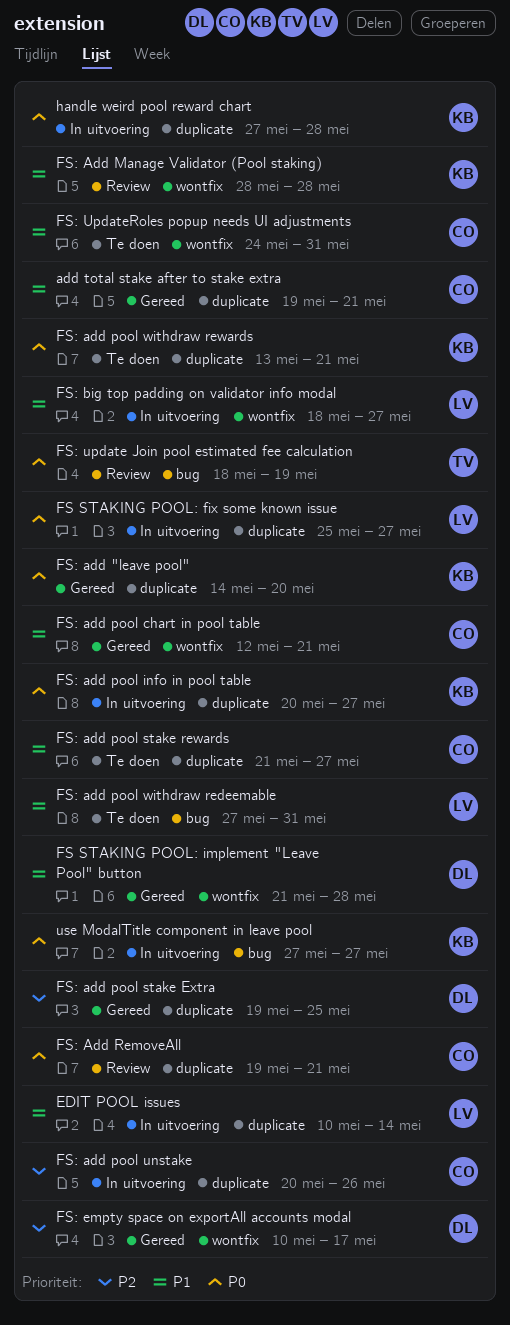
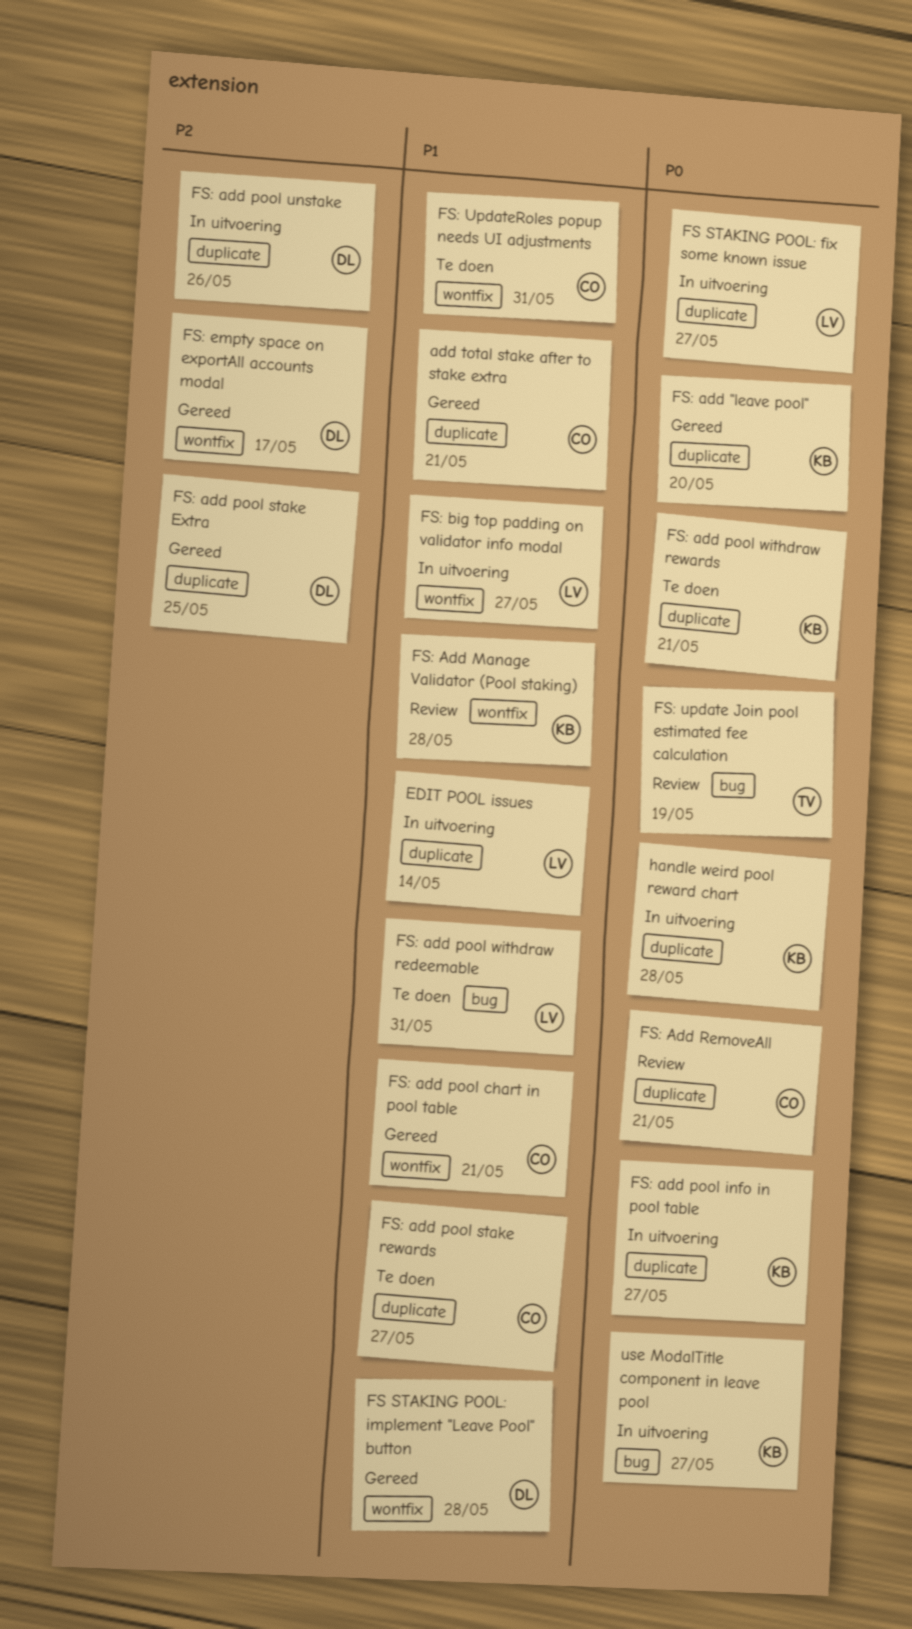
FS: add pool unstake, owner: CO -> DL

